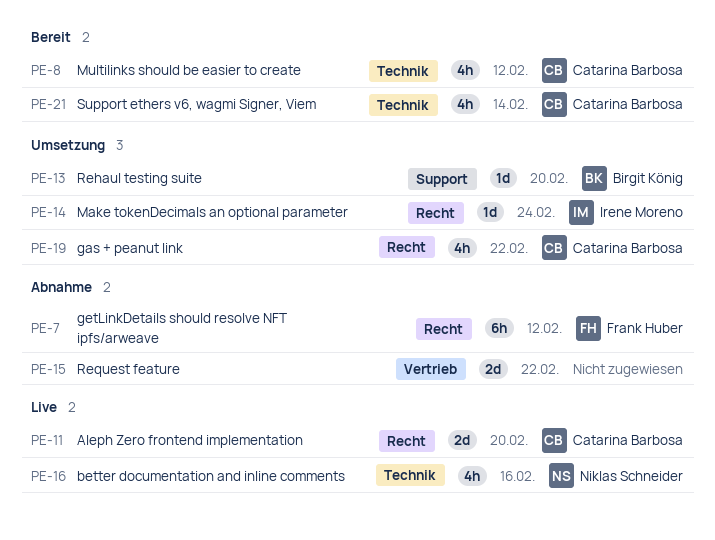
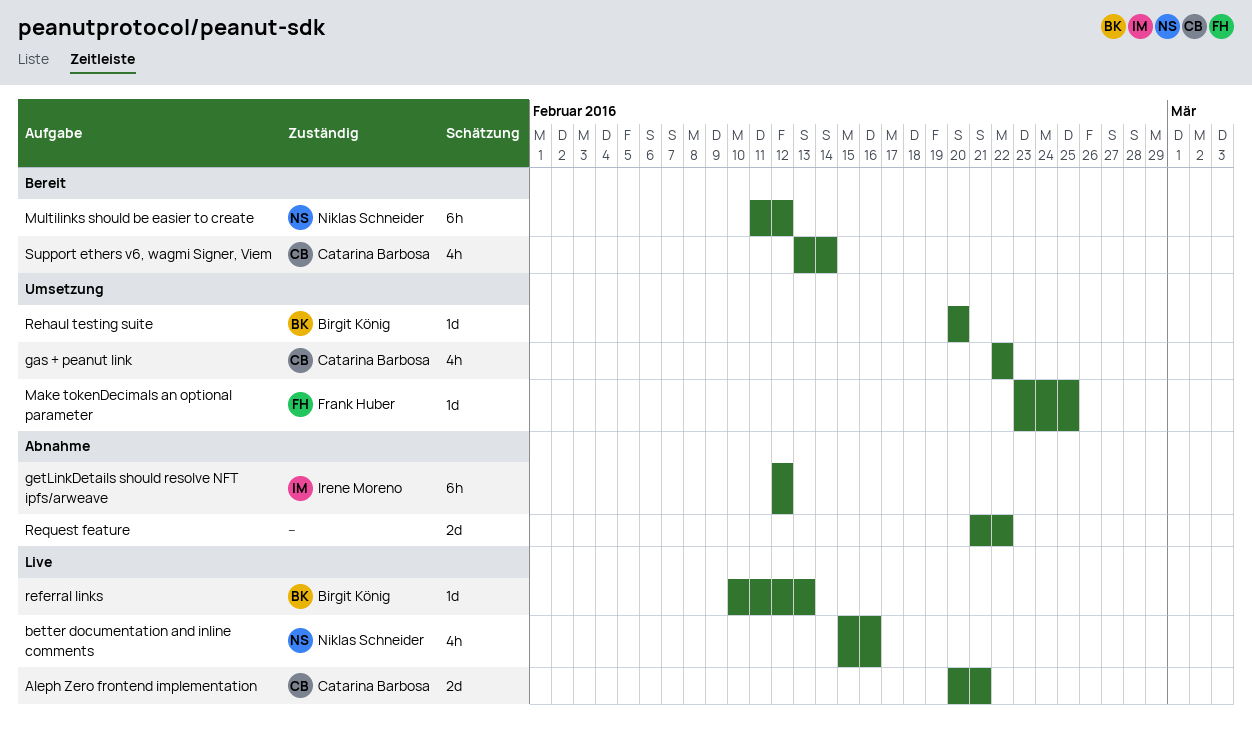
Aleph Zero frontend implementation, due: Feb 20 -> Feb 21
getLinkDetails should resolve NFT ipfs/arweave, owner: Frank Huber -> Irene Moreno
Make tokenDecimals an optional parameter, owner: Irene Moreno -> Frank Huber
Make tokenDecimals an optional parameter, due: Feb 24 -> Feb 25
Multilinks should be easier to create, owner: Catarina Barbosa -> Niklas Schneider
Multilinks should be easier to create, estimate: 4h -> 6h
referral links: none -> present

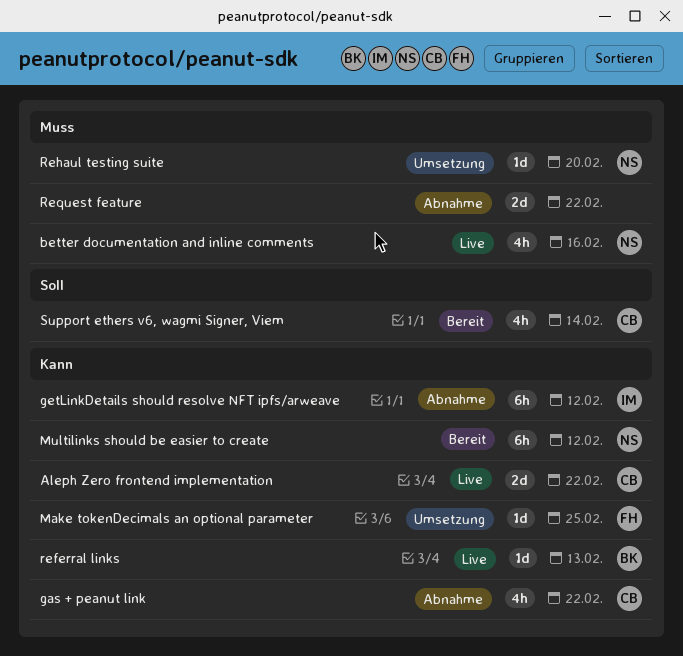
Aleph Zero frontend implementation, due: Feb 21 -> Feb 22
gas + peanut link, status: Umsetzung -> Abnahme
Rehaul testing suite, owner: Birgit König -> Niklas Schneider

